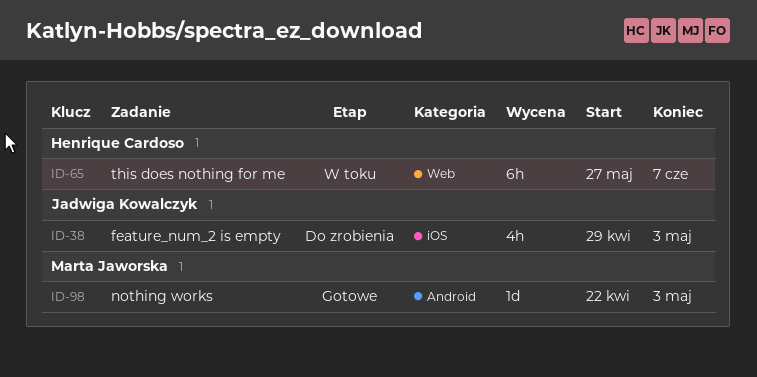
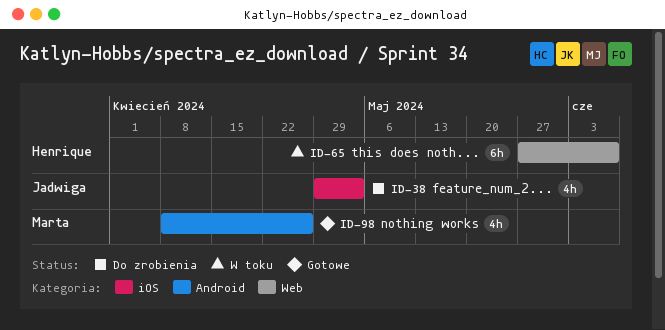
ID-98, estimate: 1d -> 4h
ID-98, start: Apr 22 -> Apr 8
ID-98, due: May 3 -> Apr 26

